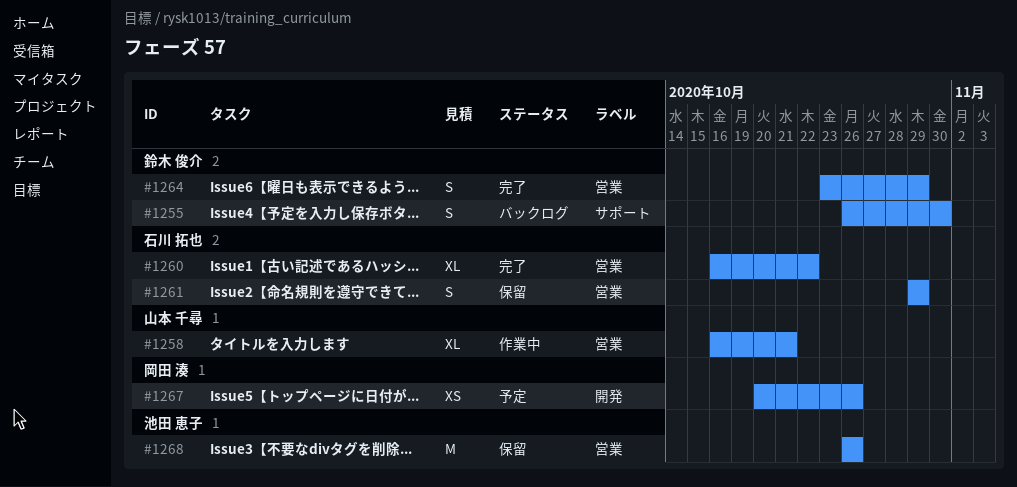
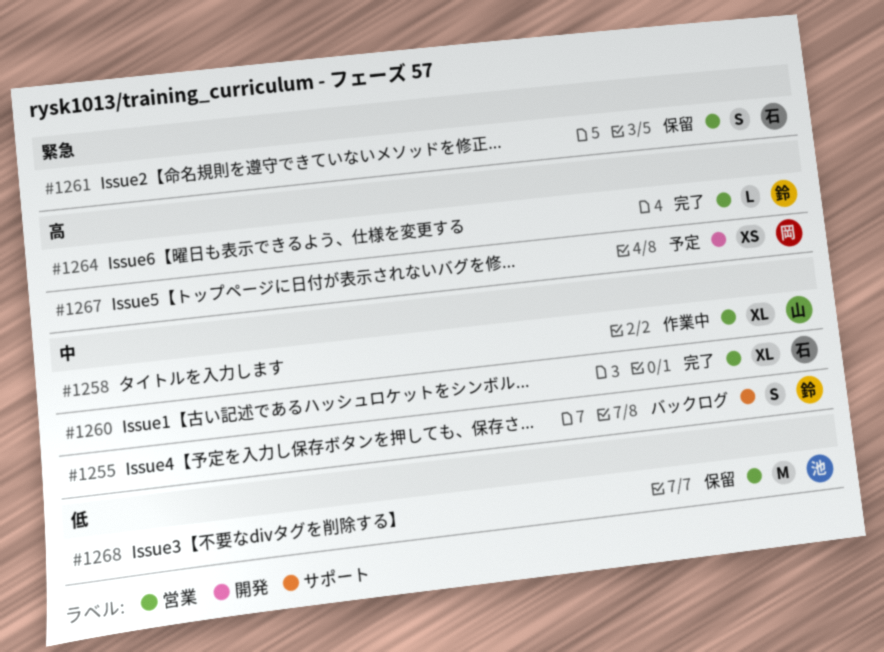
#1264, estimate: S -> L

